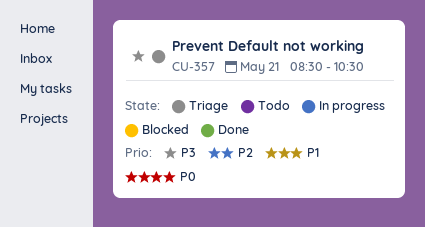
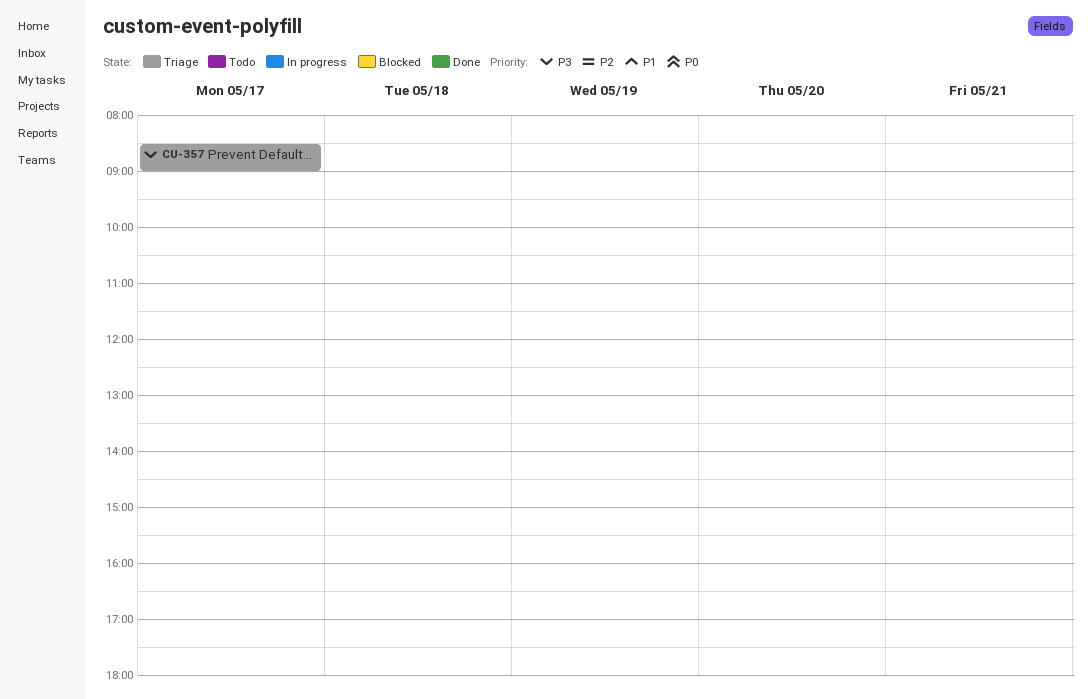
CU-357, day: May 21 -> May 17
CU-357, ends: 10:30 -> 09:00

